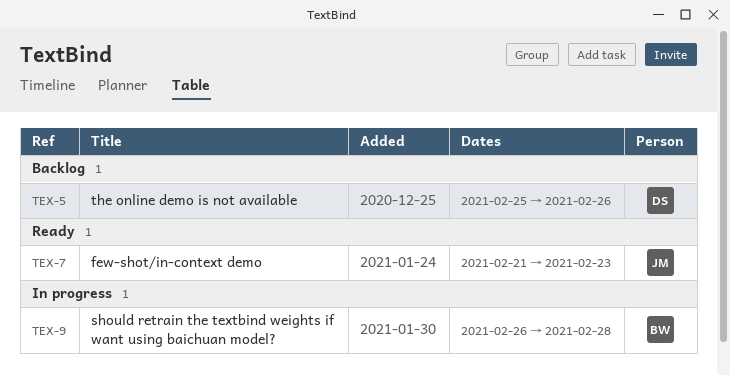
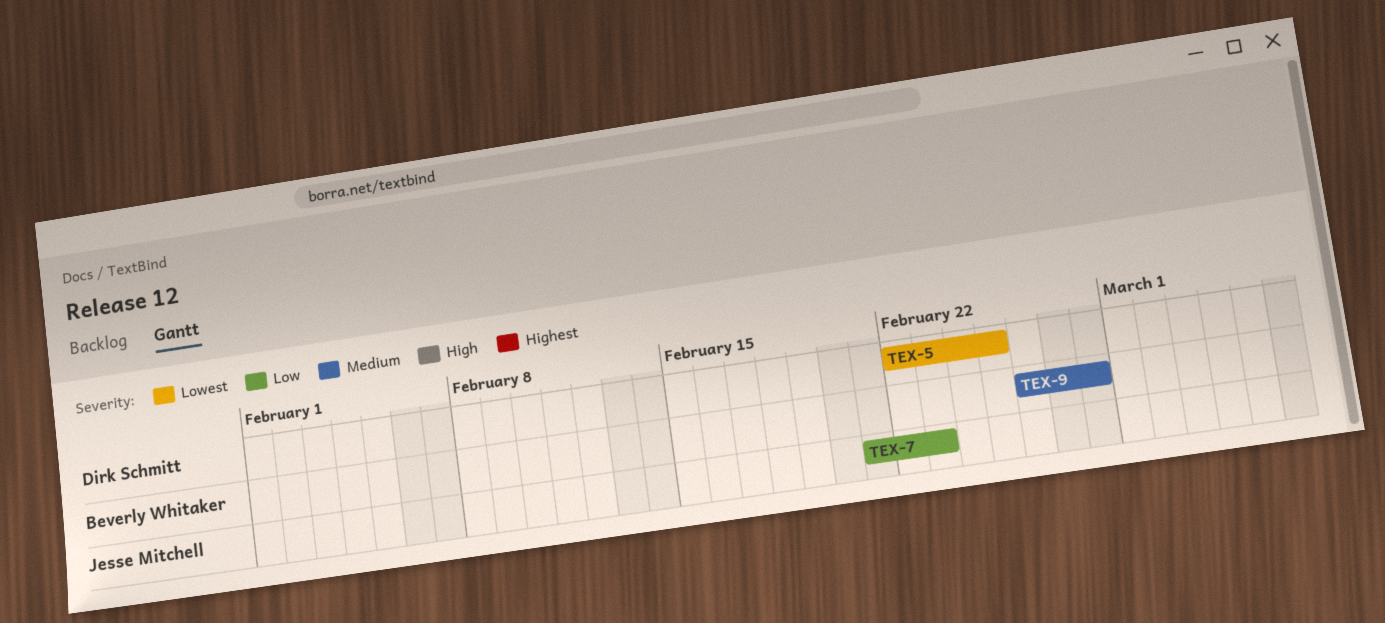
TEX-5, start: Feb 25 -> Feb 22
TEX-5, due: Feb 26 -> Feb 25

